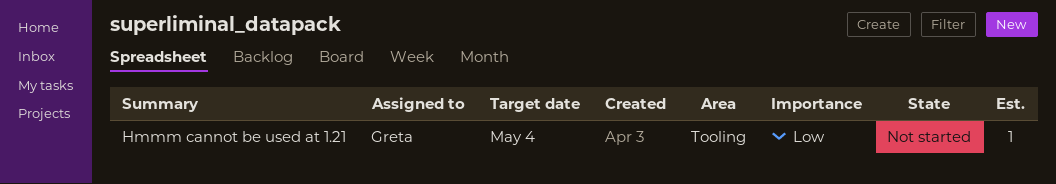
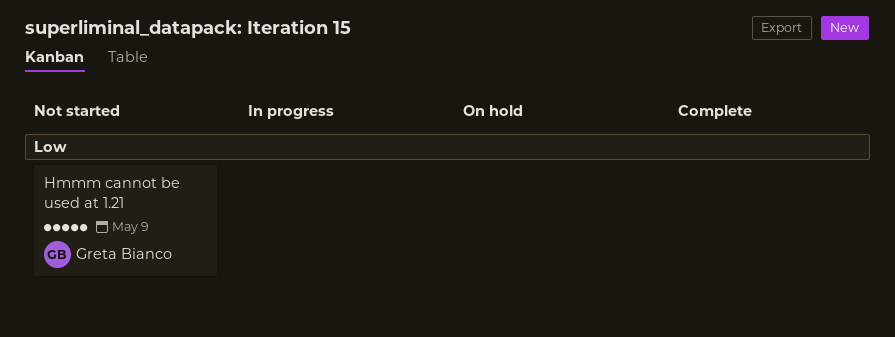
Hmmm cannot be used at 1.21, estimate: 1 -> 5
Hmmm cannot be used at 1.21, due: May 4 -> May 9

